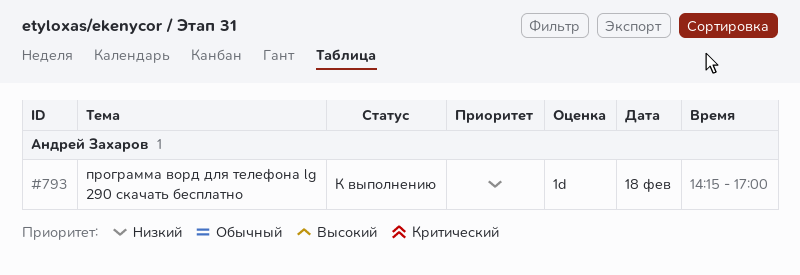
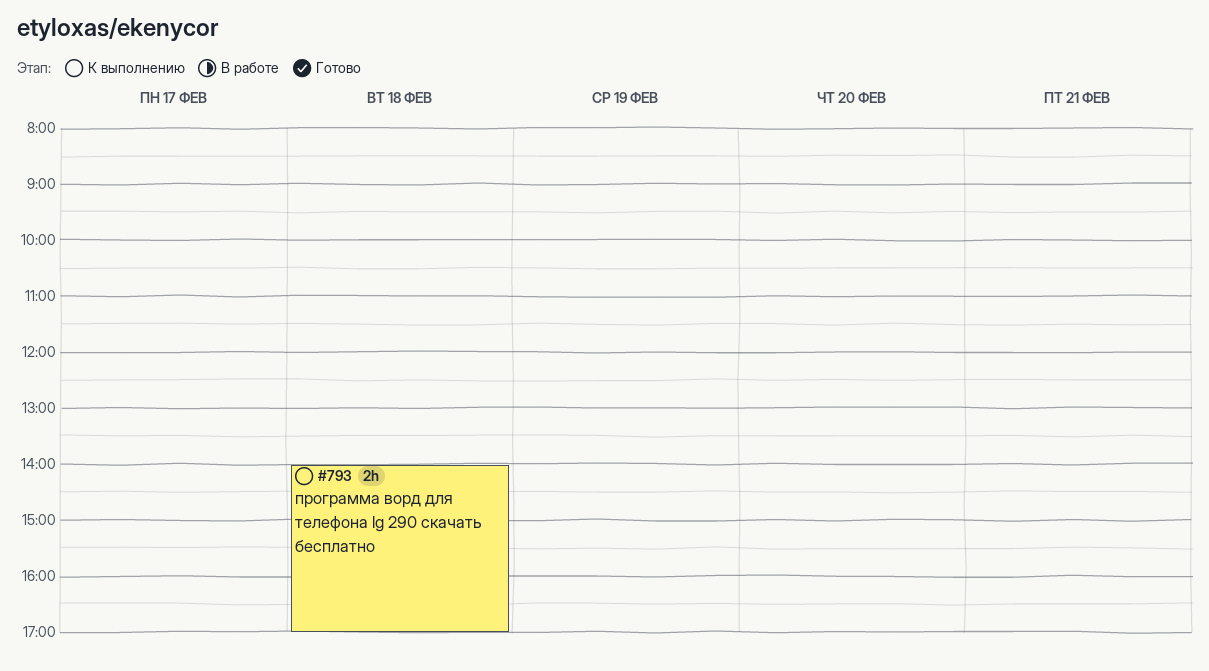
#793, estimate: 1d -> 2h
#793, begins: 14:15 -> 14:00

